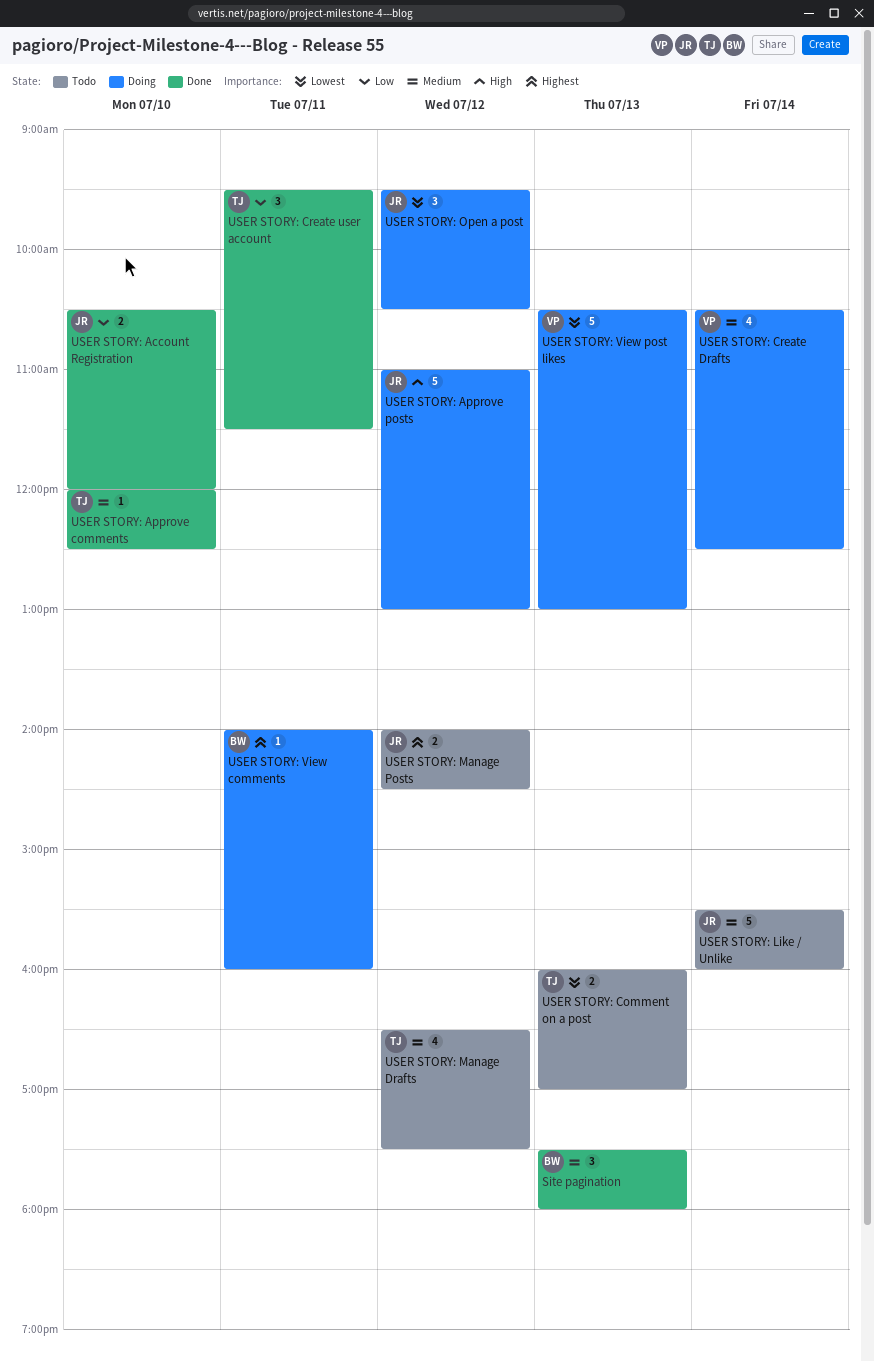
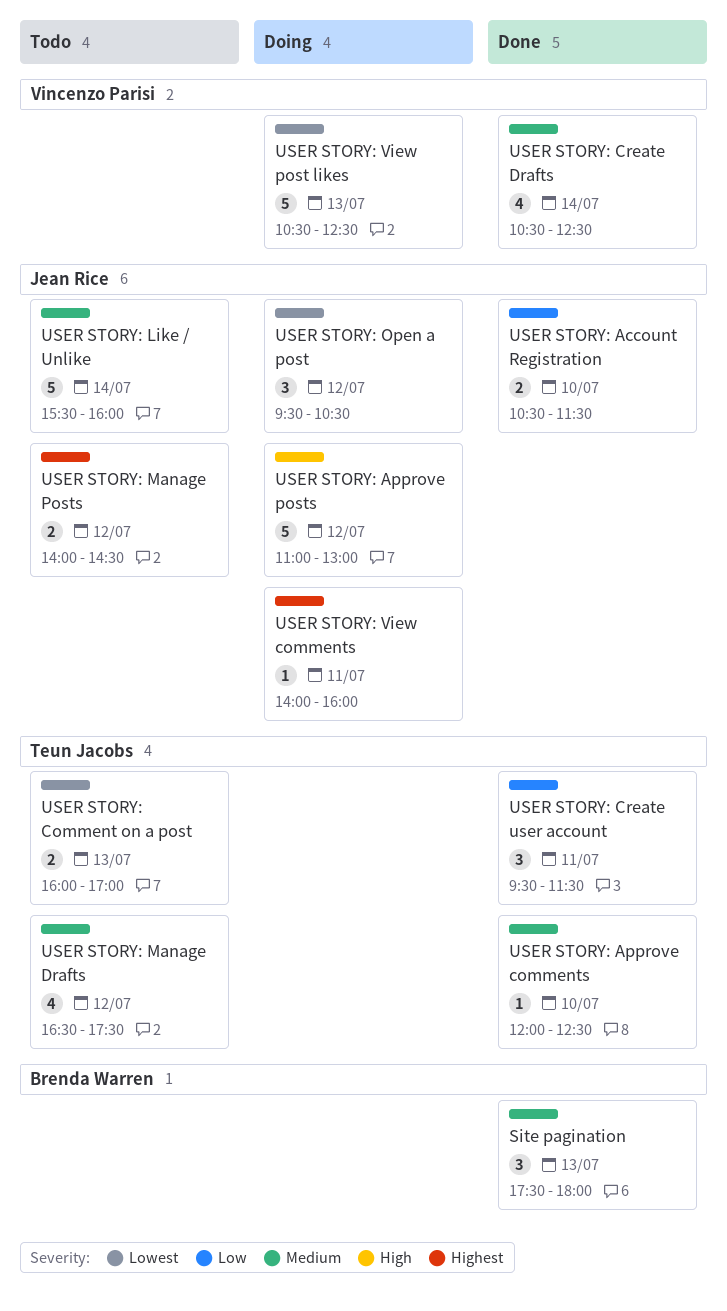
USER STORY: Account Registration, ends: 12:00 -> 11:30
USER STORY: Create Drafts, status: Doing -> Done
USER STORY: View comments, owner: Brenda Warren -> Jean Rice
USER STORY: View post likes, ends: 13:00 -> 12:30

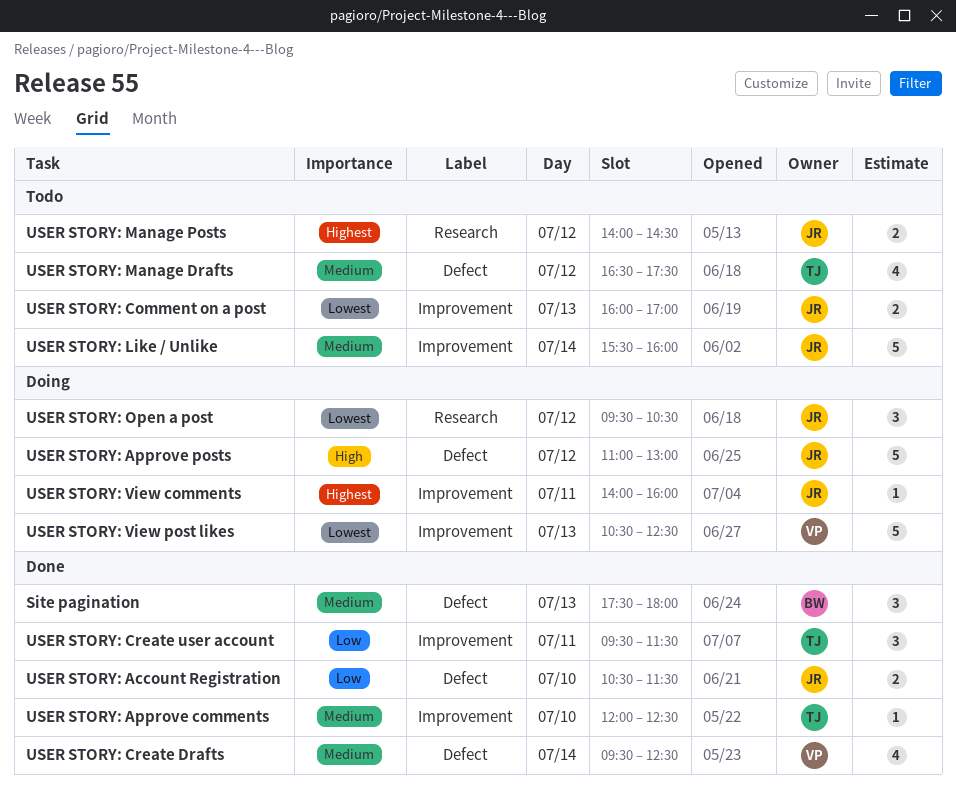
USER STORY: Comment on a post, owner: Teun Jacobs -> Jean Rice
USER STORY: Create Drafts, begins: 10:30 -> 09:30

